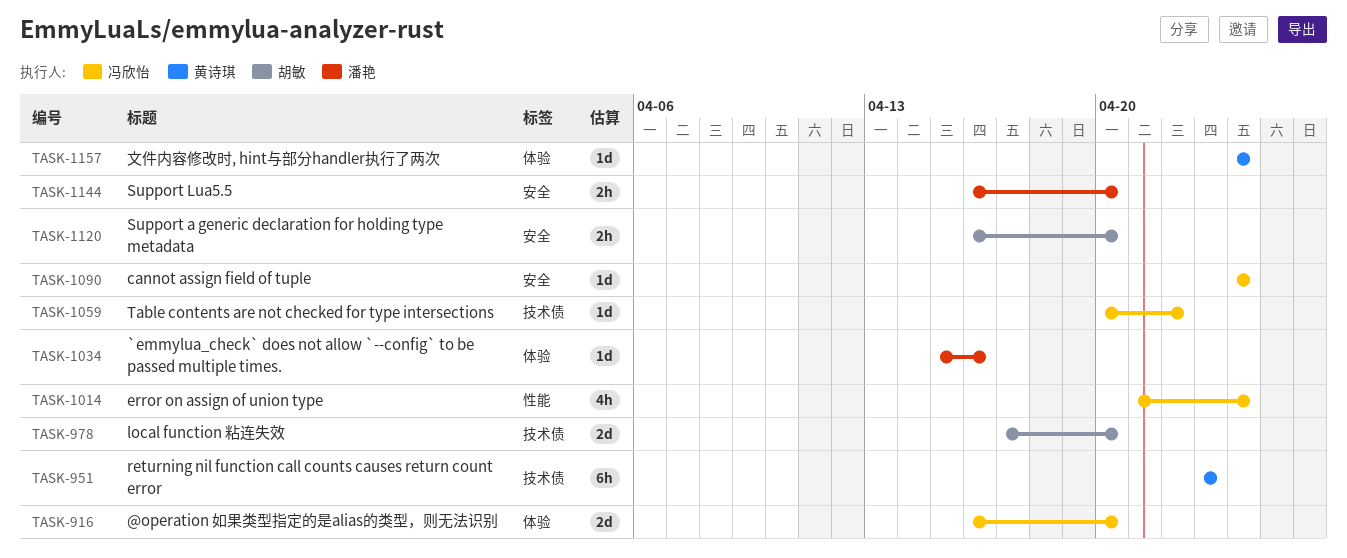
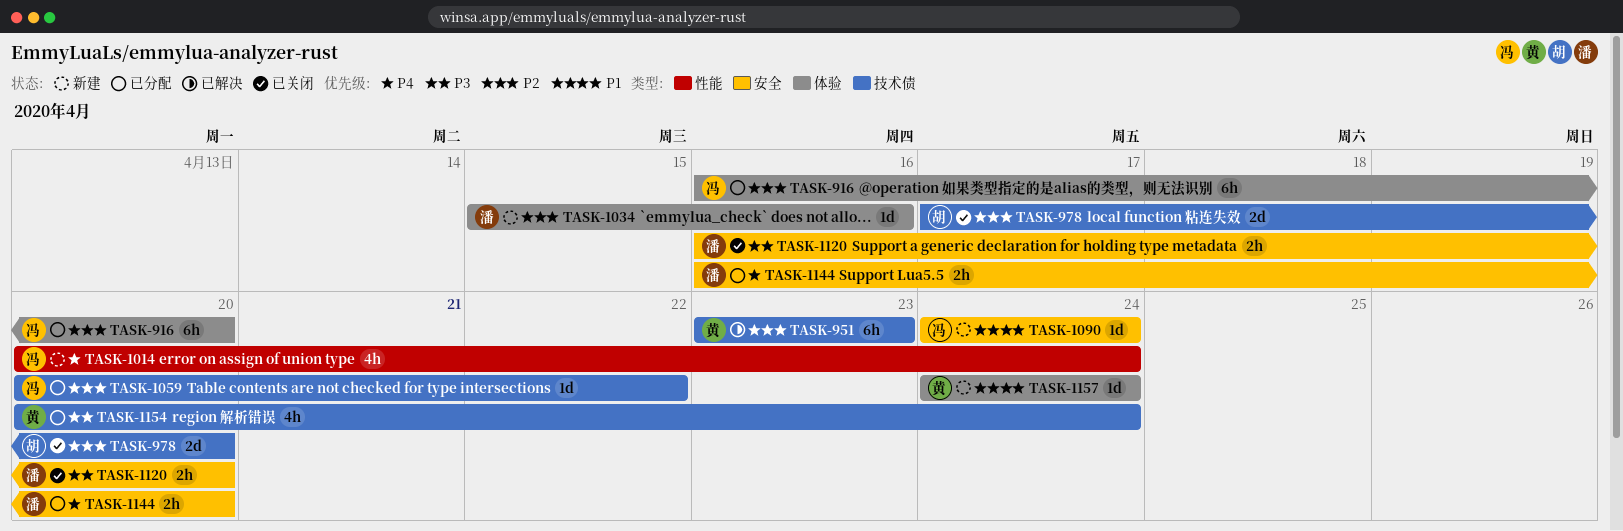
TASK-916, estimate: 2d -> 6h
TASK-1014, start: Apr 21 -> Apr 20
TASK-1120, owner: 胡敏 -> 潘艳
TASK-1154: none -> present

